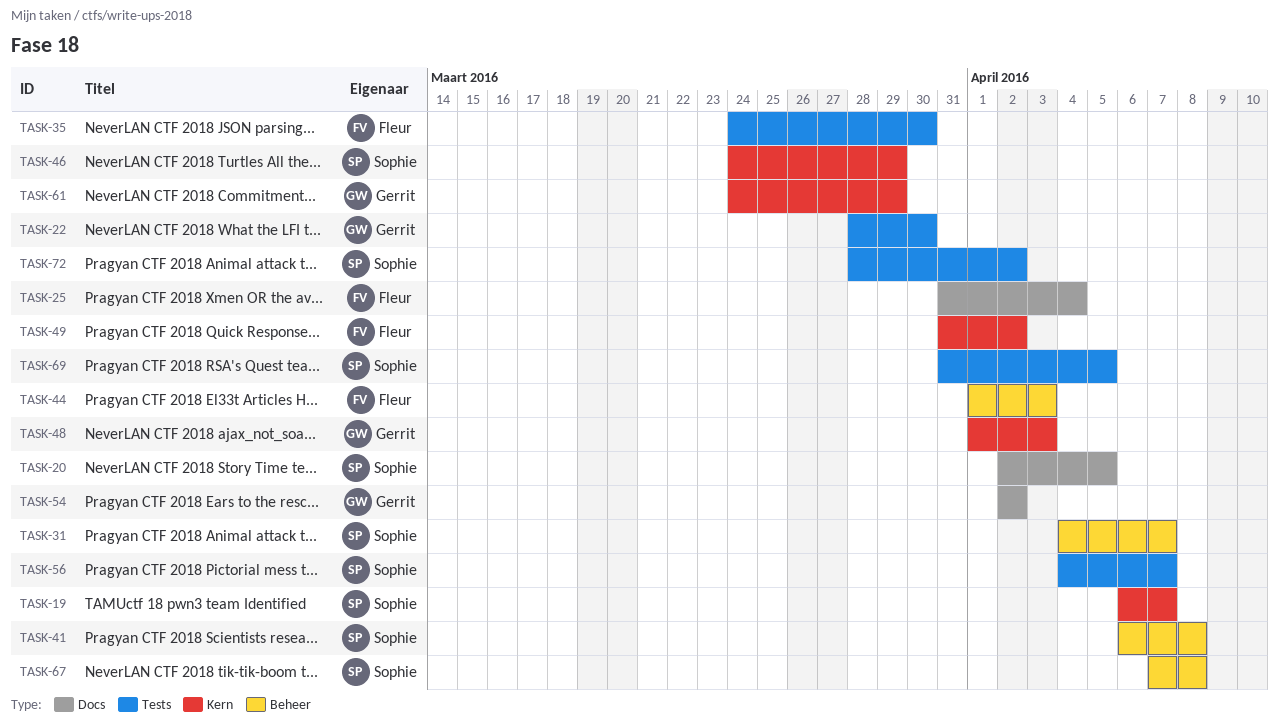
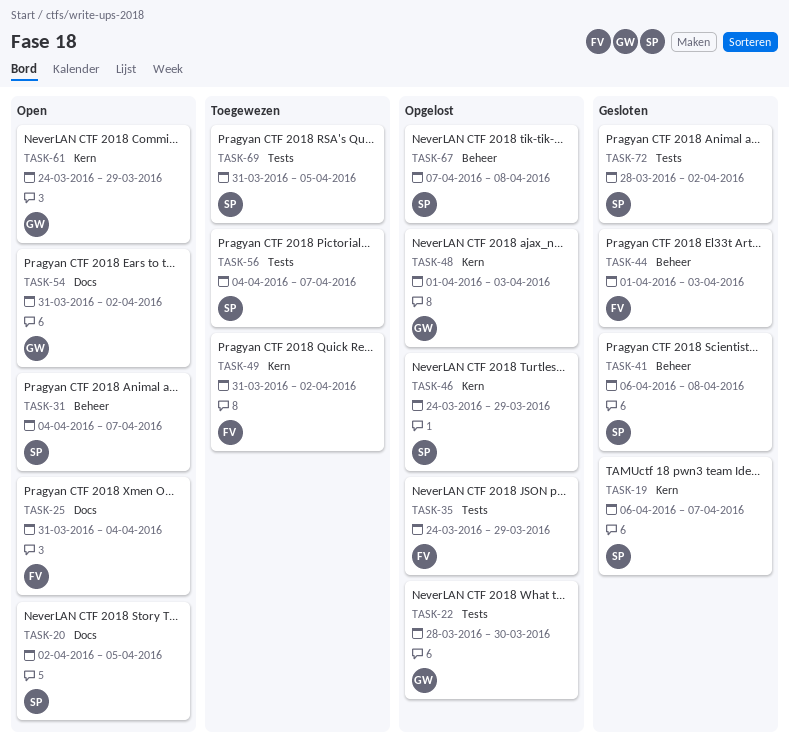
TASK-35, due: Mar 30 -> Mar 29
TASK-54, start: Apr 2 -> Mar 31

